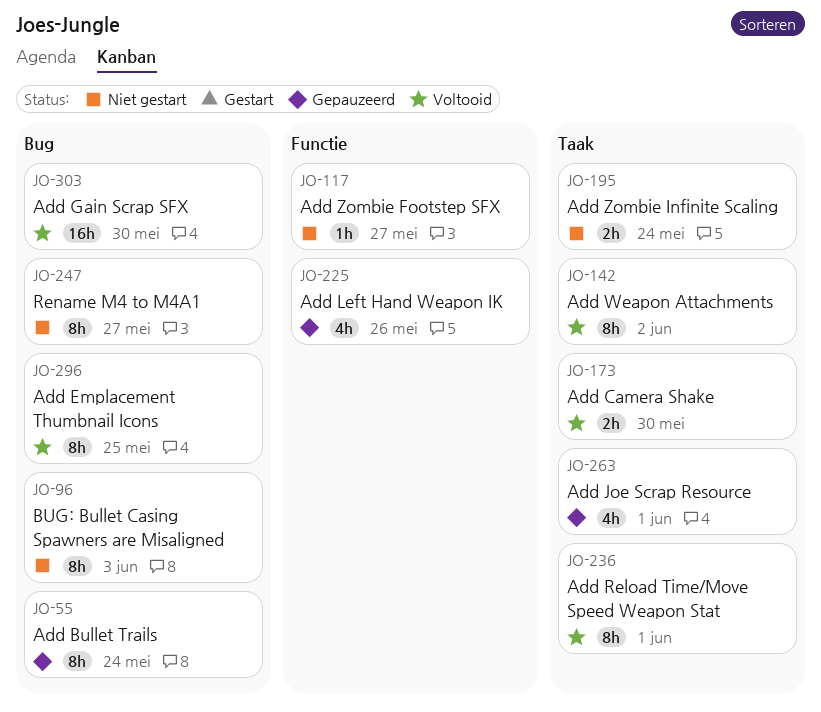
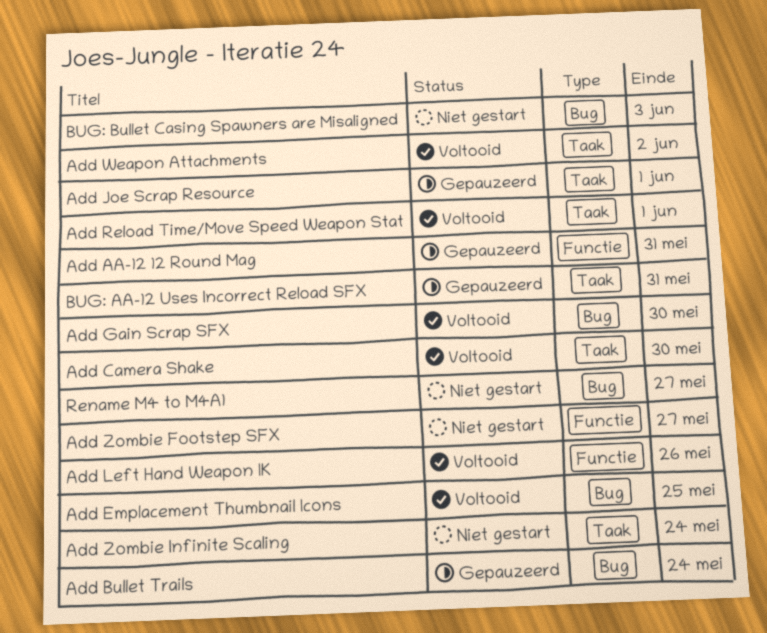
Add AA-12 12 Round Mag: none -> present
Add Left Hand Weapon IK, status: Gepauzeerd -> Voltooid
BUG: AA-12 Uses Incorrect Reload SFX: none -> present

